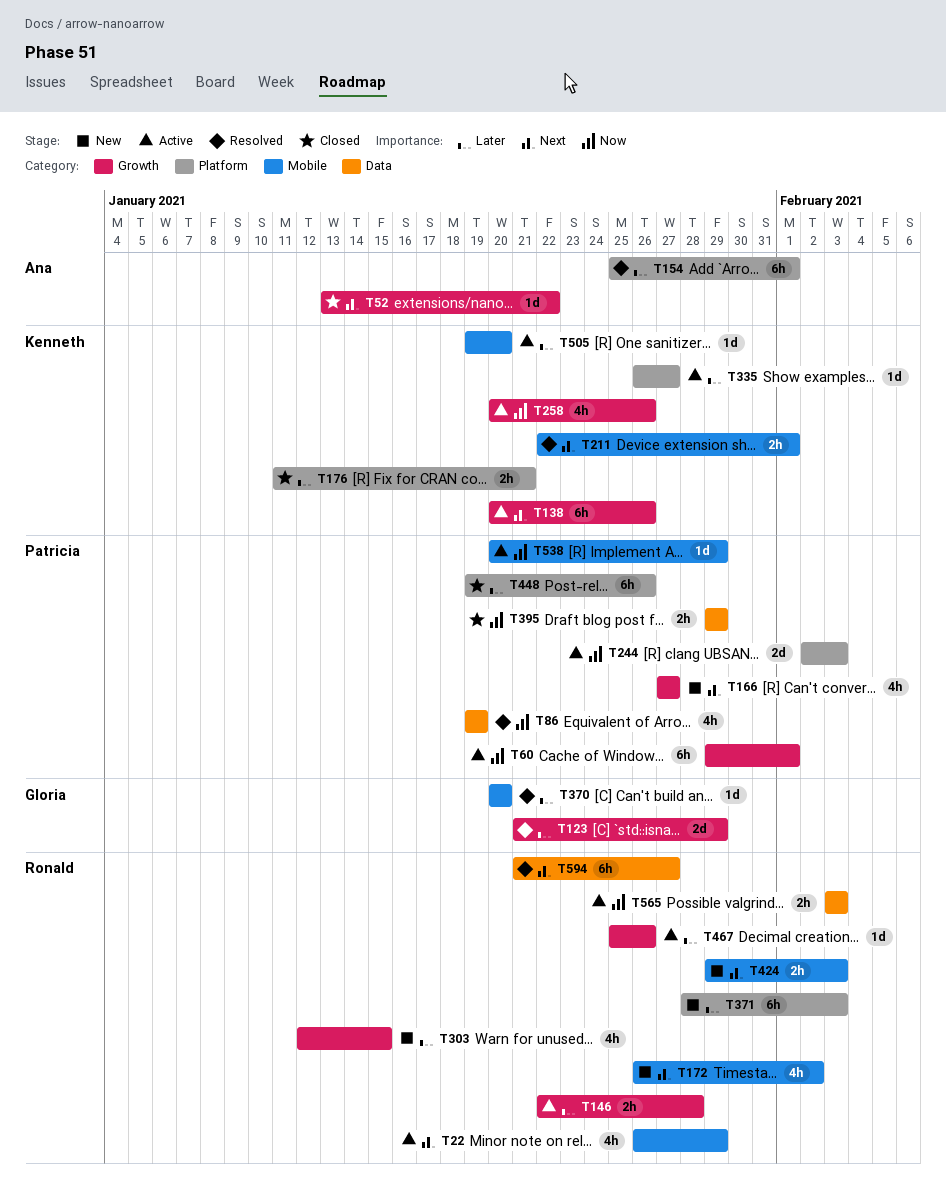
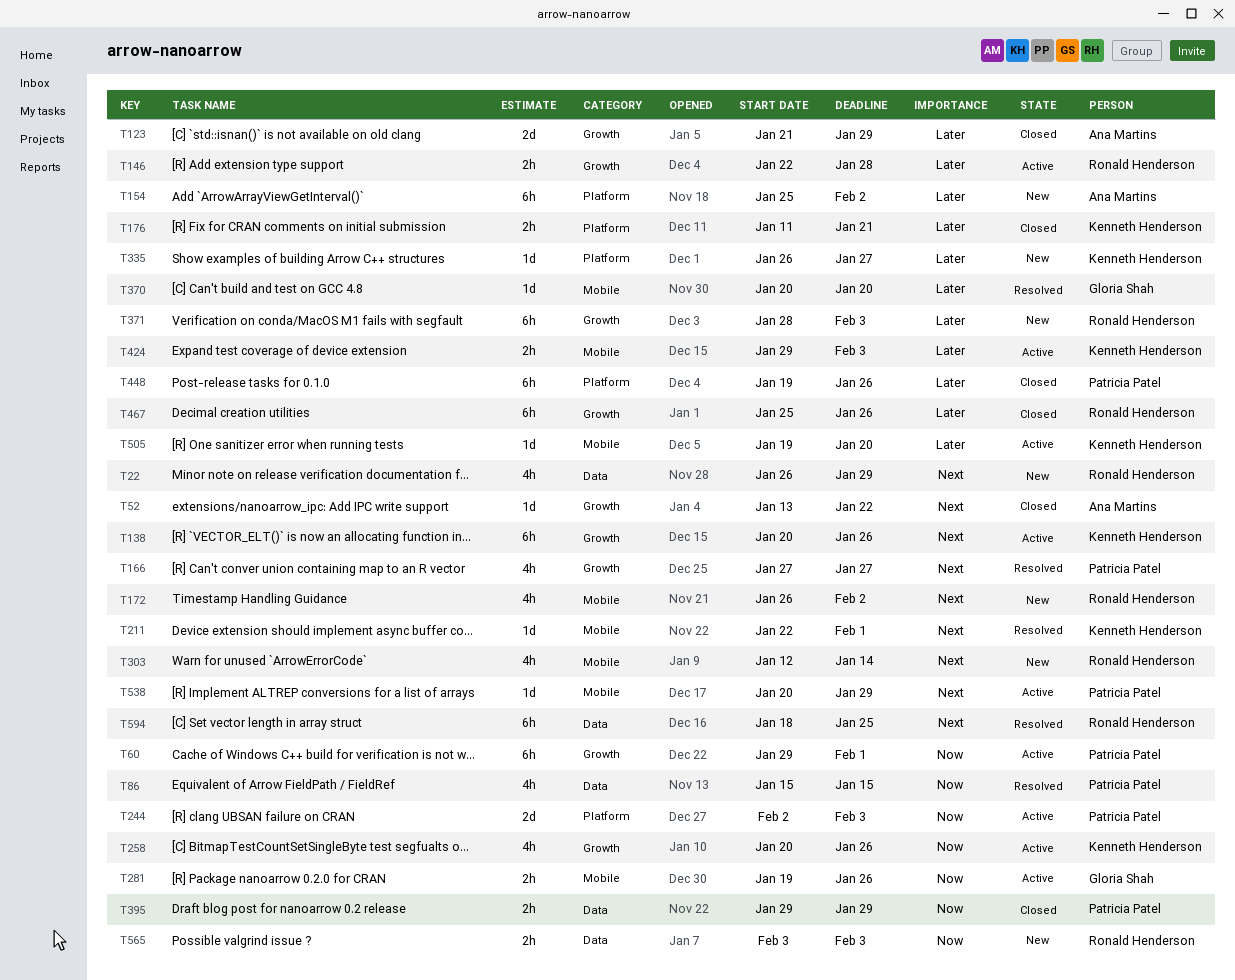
T22, status: Active -> New
T22, label: Mobile -> Data
T86, start: Jan 19 -> Jan 15
T86, due: Jan 19 -> Jan 15
T123, status: Resolved -> Closed
T123, owner: Gloria Shah -> Ana Martins
T154, status: Resolved -> New
T154, due: Feb 1 -> Feb 2
T166, status: New -> Resolved
T211, estimate: 2h -> 1d
T281: none -> present
T303, priority: Later -> Next
T303, label: Growth -> Mobile
T303, due: Jan 15 -> Jan 14
T335, status: Active -> New
T371, label: Platform -> Growth
T424, status: New -> Active
T424, owner: Ronald Henderson -> Kenneth Henderson
T424, priority: Next -> Later
T467, status: Active -> Closed
T467, estimate: 1d -> 6h
T538, priority: Now -> Next
T565, status: Active -> New
T594, start: Jan 21 -> Jan 18
T594, due: Jan 27 -> Jan 25

